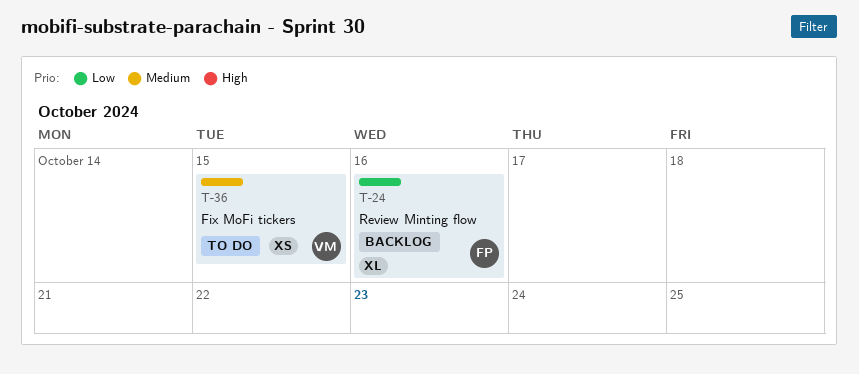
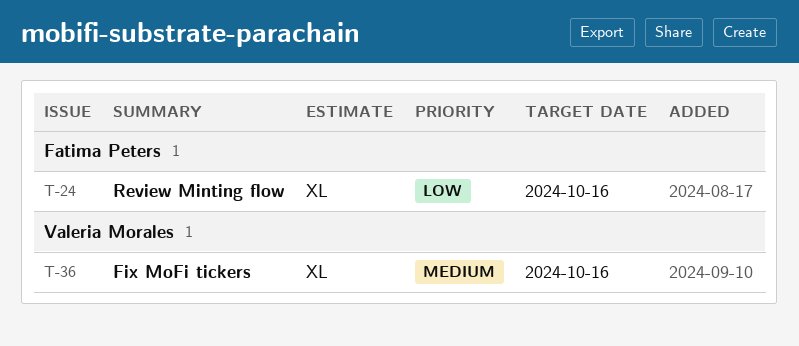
T-36, estimate: XS -> XL
T-36, due: Oct 15 -> Oct 16

